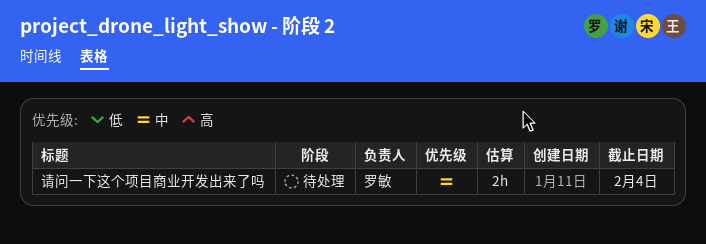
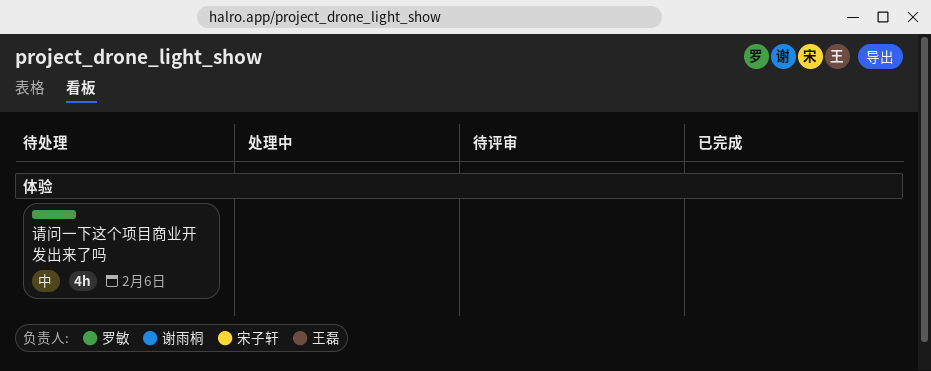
请问一下这个项目商业开发出来了吗, estimate: 2h -> 4h
请问一下这个项目商业开发出来了吗, due: Feb 4 -> Feb 6

